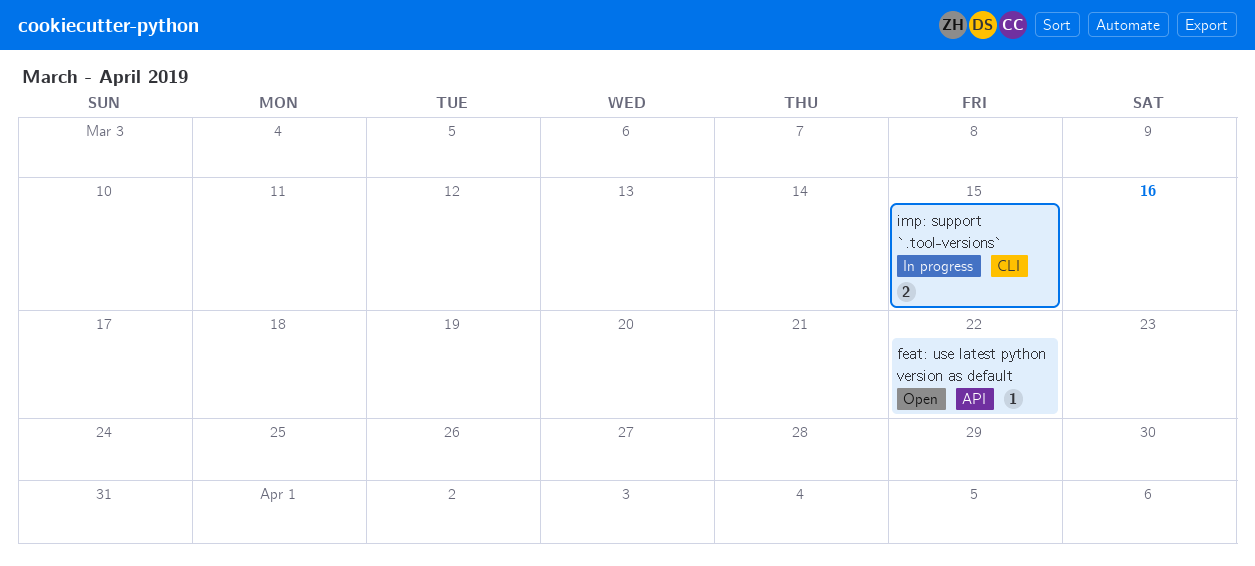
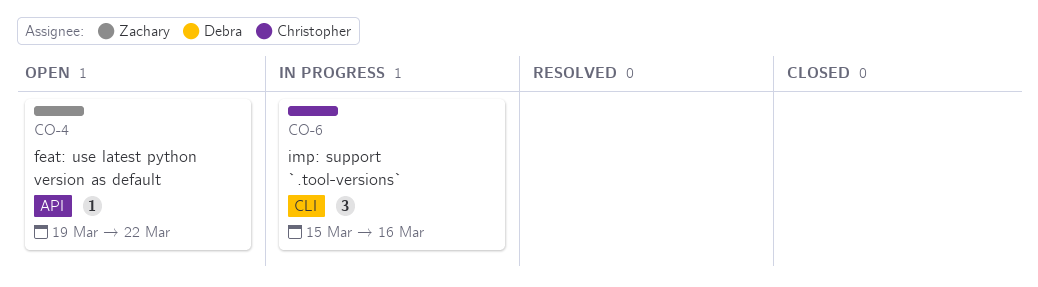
imp: support `.tool-versions`, estimate: 2 -> 3
imp: support `.tool-versions`, due: Mar 15 -> Mar 16

